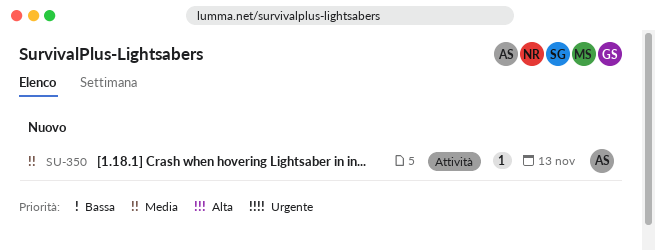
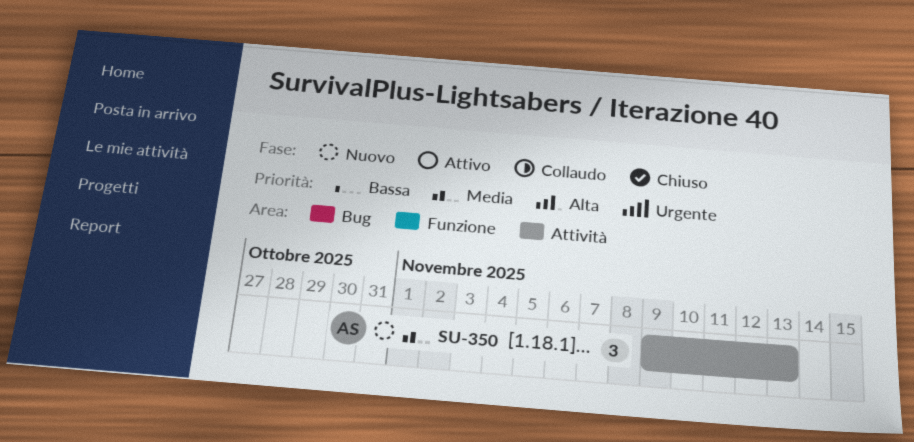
SU-350, estimate: 1 -> 3

